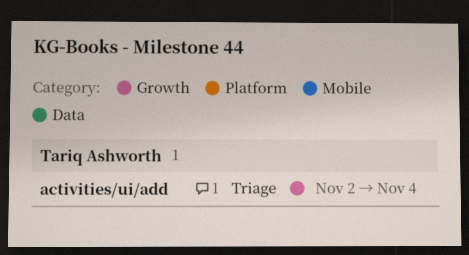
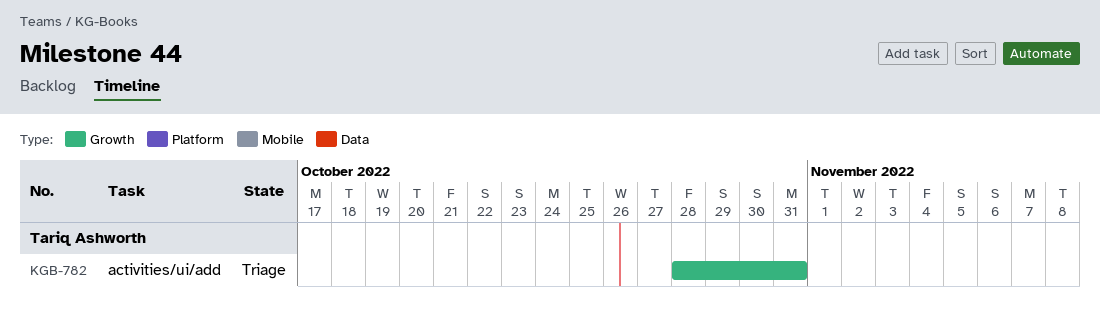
activities/ui/add, start: Nov 2 -> Oct 28
activities/ui/add, due: Nov 4 -> Oct 31

